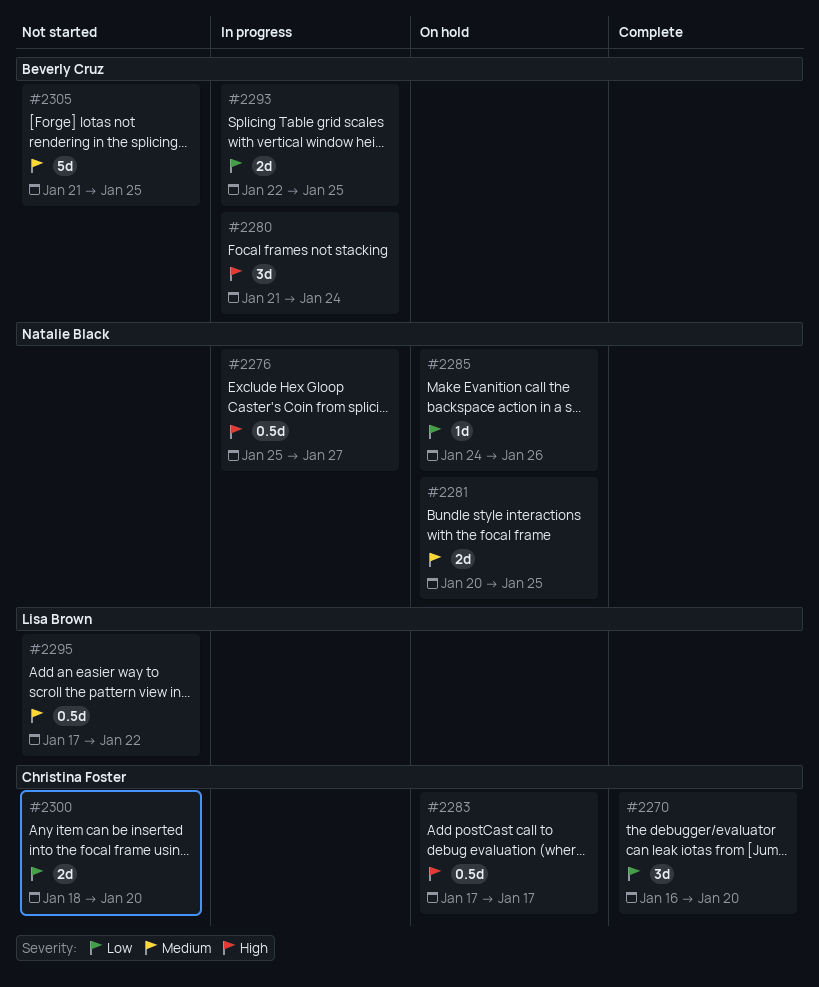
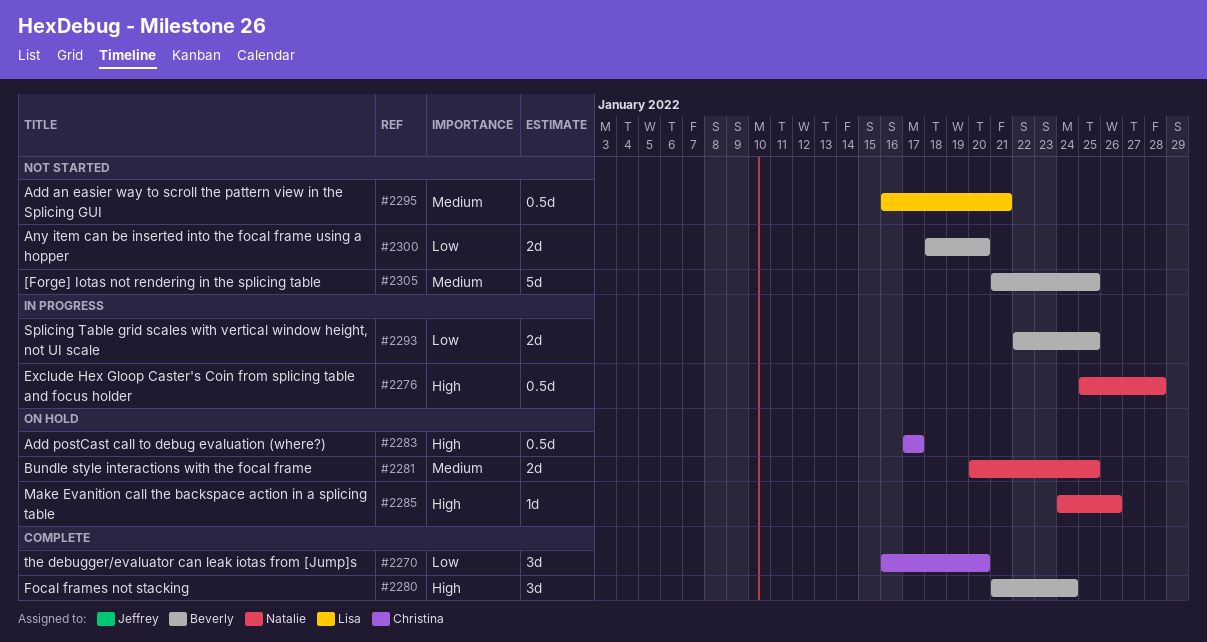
#2276, due: Jan 27 -> Jan 28
#2280, status: In progress -> Complete
#2285, priority: Low -> High
#2295, start: Jan 17 -> Jan 16
#2295, due: Jan 22 -> Jan 21
#2300, owner: Christina Foster -> Beverly Cruz

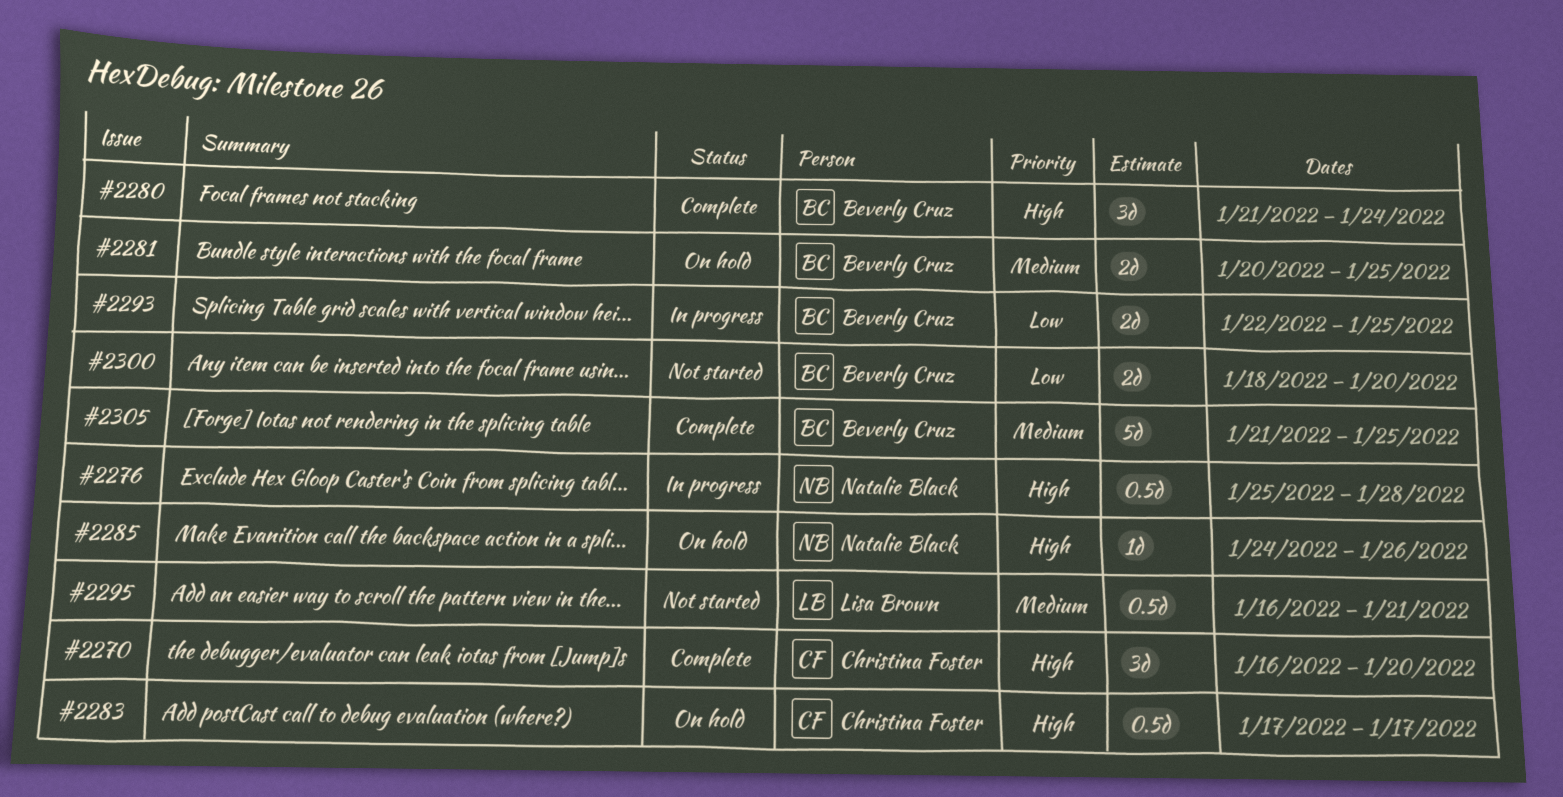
#2270, priority: Low -> High
#2281, owner: Natalie Black -> Beverly Cruz
#2305, status: Not started -> Complete

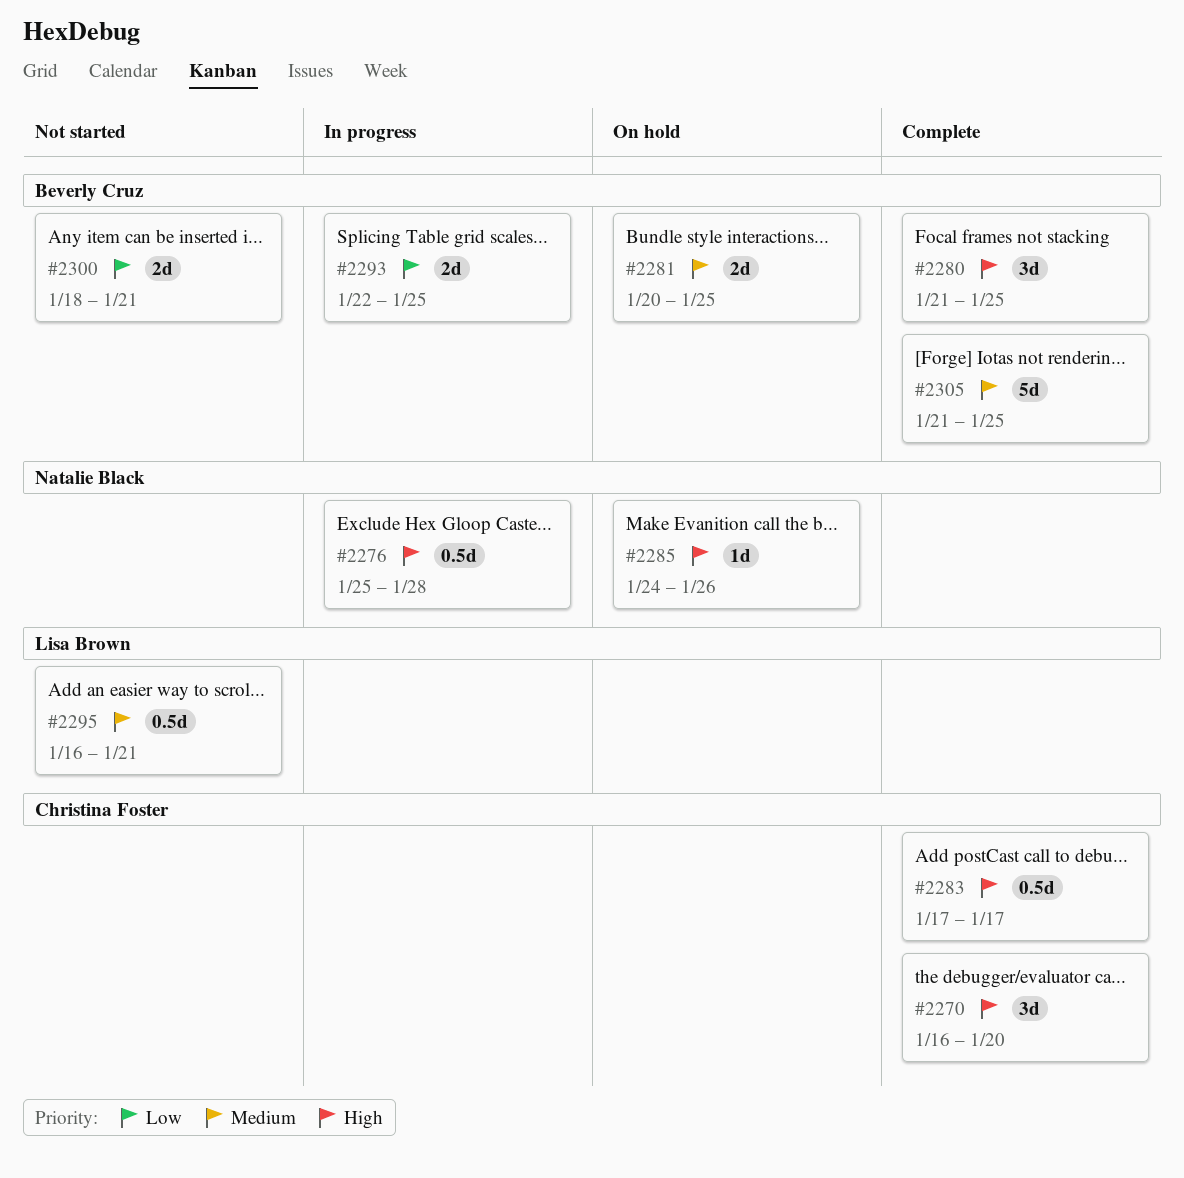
#2280, due: Jan 24 -> Jan 25
#2283, status: On hold -> Complete
#2300, due: Jan 20 -> Jan 21

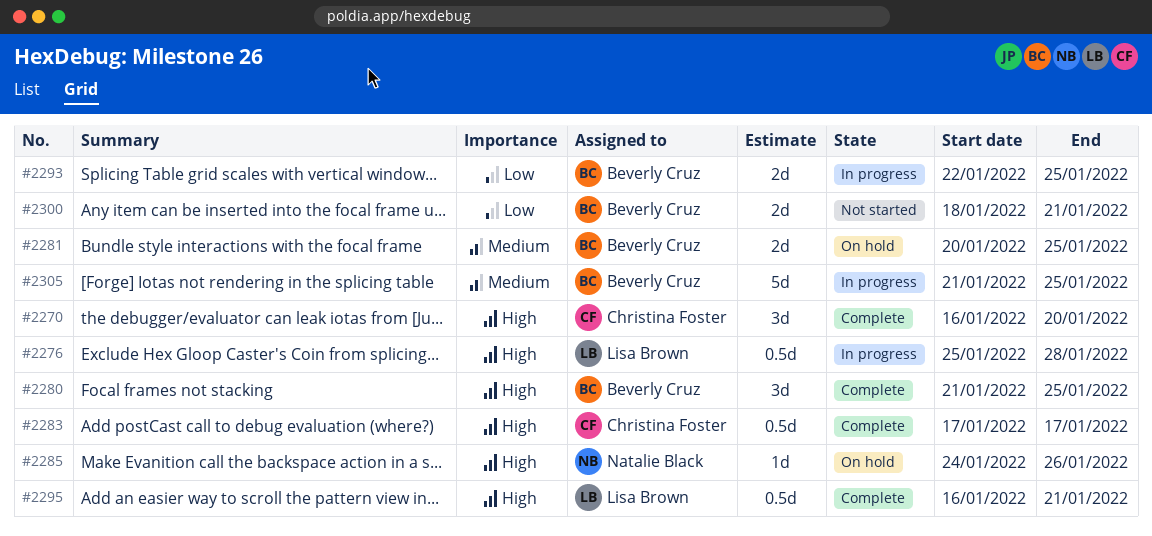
#2276, owner: Natalie Black -> Lisa Brown
#2295, status: Not started -> Complete
#2295, priority: Medium -> High
#2305, status: Complete -> In progress

